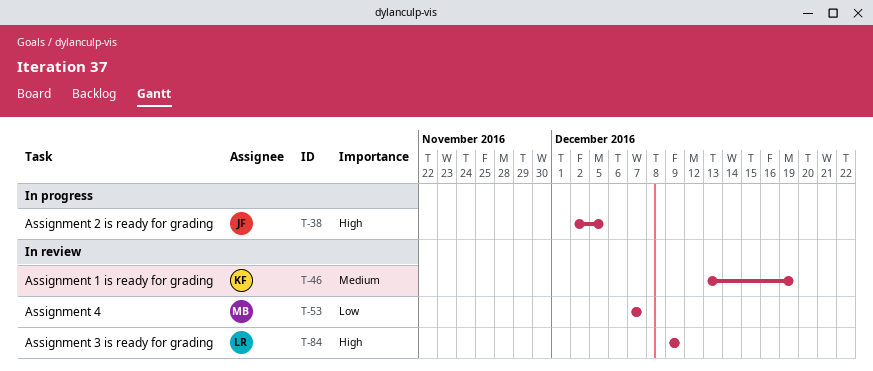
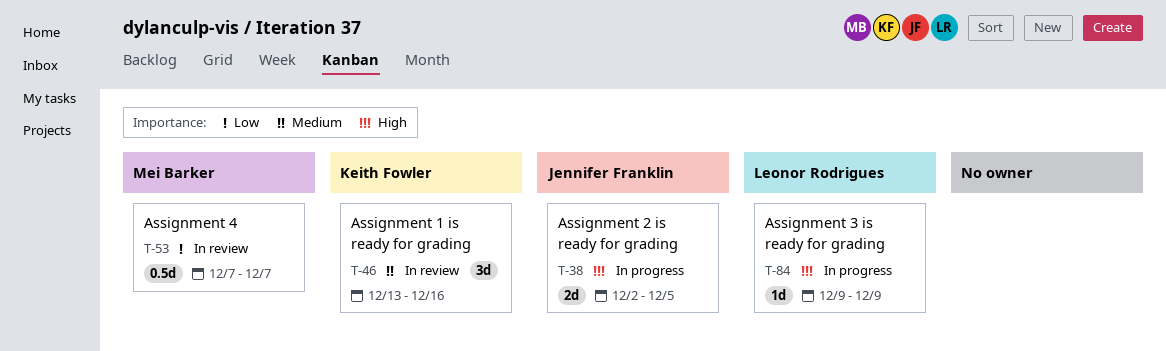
T-46, due: Dec 19 -> Dec 16
T-84, status: In review -> In progress

